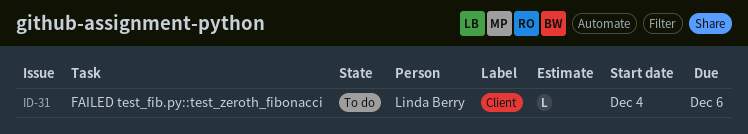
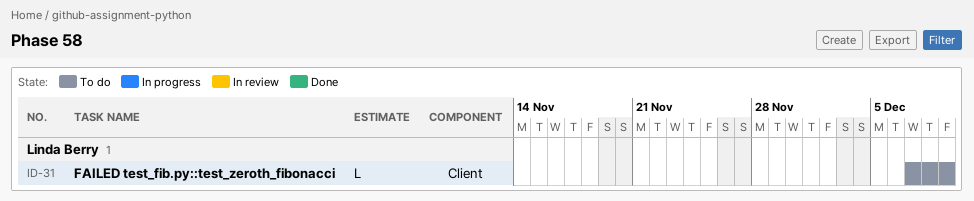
ID-31, start: Dec 4 -> Dec 7
ID-31, due: Dec 6 -> Dec 9

